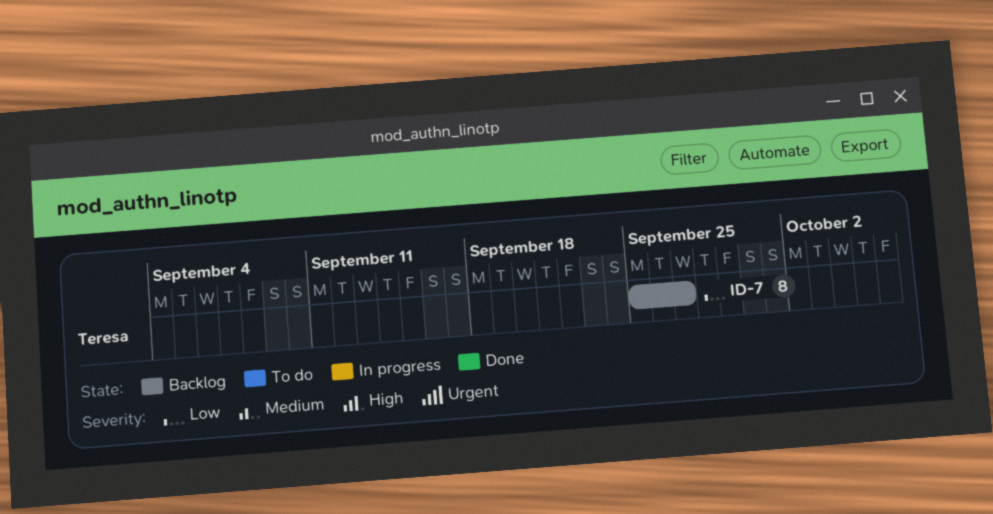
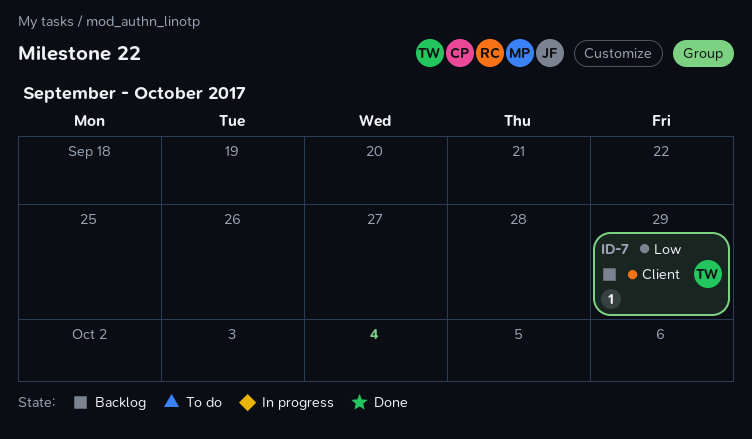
ID-7, estimate: 8 -> 1
ID-7, due: Sep 27 -> Sep 29

